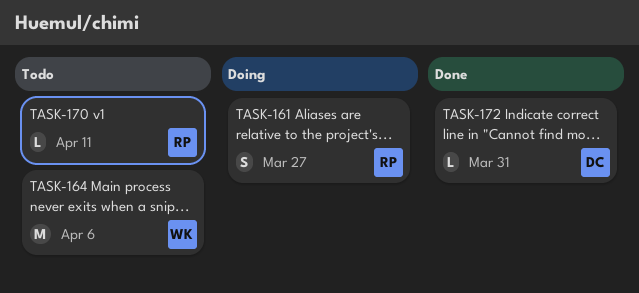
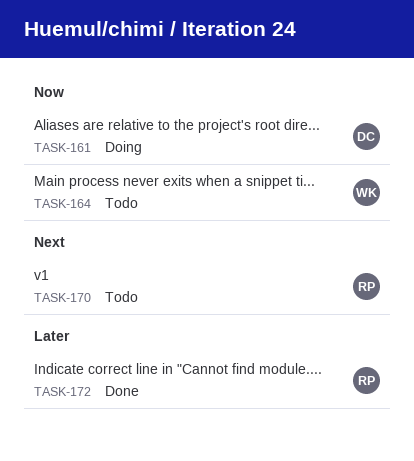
TASK-161, owner: RP -> DC
TASK-172, owner: DC -> RP

